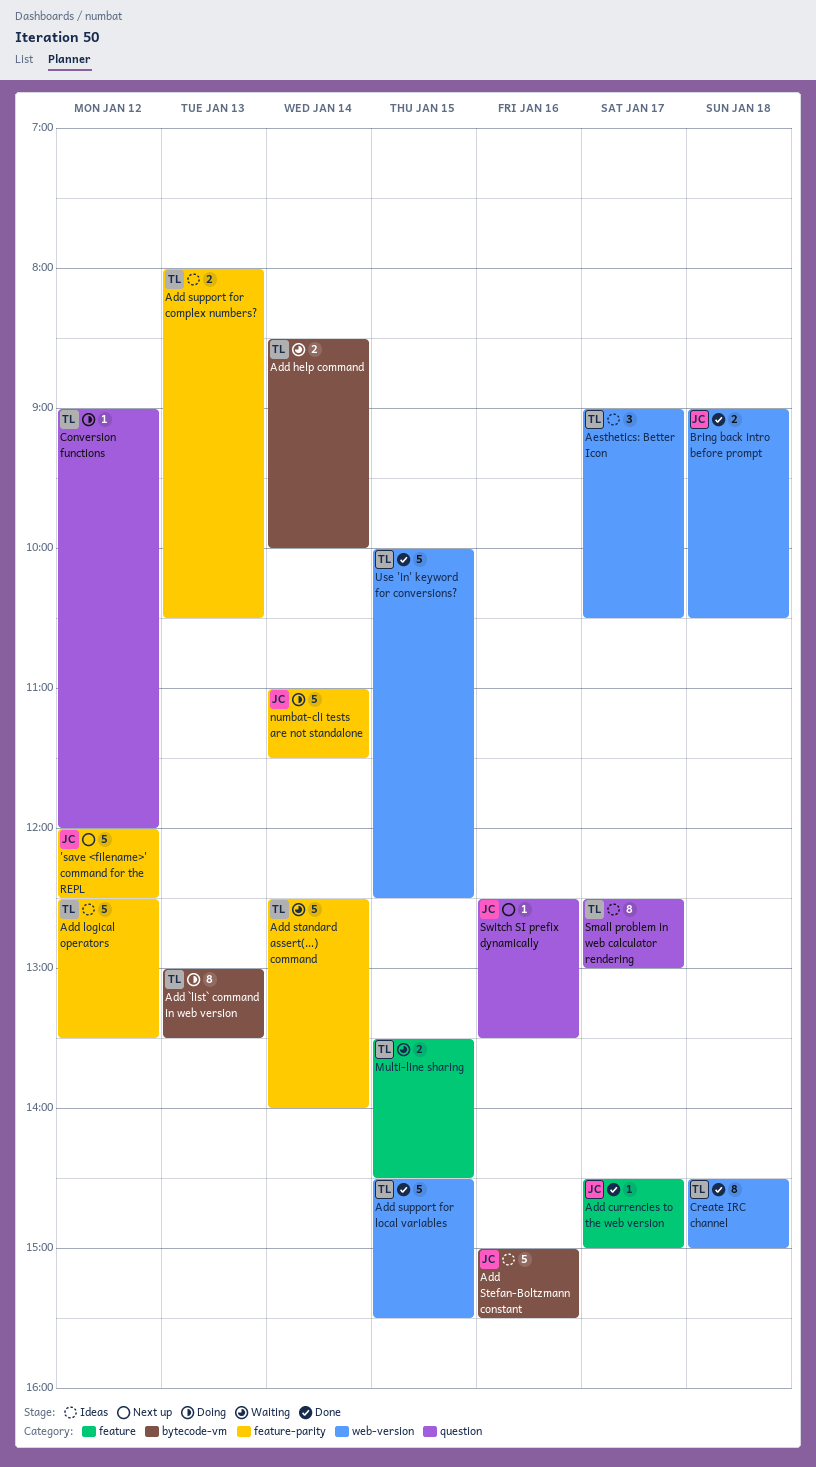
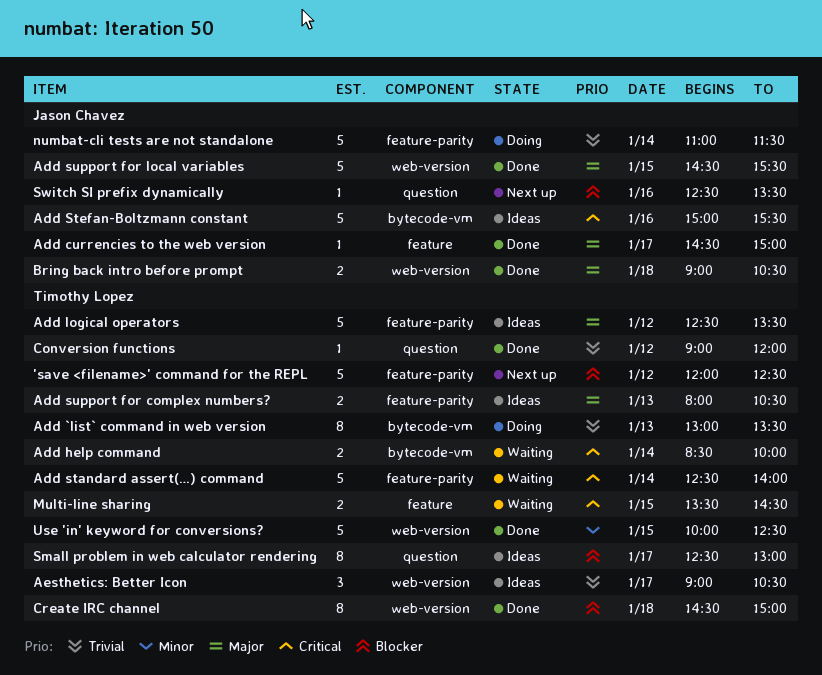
'save <filename>' command for the REPL, owner: Jason Chavez -> Timothy Lopez
Add support for local variables, owner: Timothy Lopez -> Jason Chavez
Conversion functions, status: Doing -> Done

